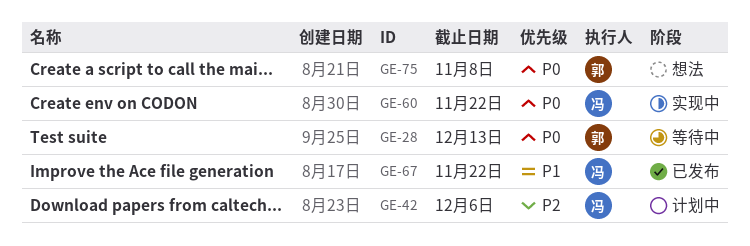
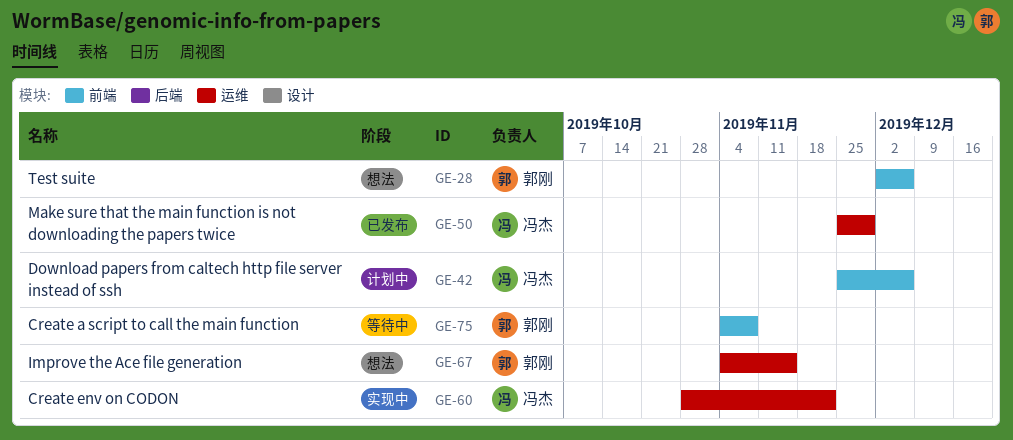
GE-28, status: 等待中 -> 想法
GE-28, due: Dec 13 -> Dec 6
GE-50: none -> present
GE-67, status: 已发布 -> 想法
GE-67, owner: 冯杰 -> 郭刚
GE-67, due: Nov 22 -> Nov 15
GE-75, status: 想法 -> 等待中

